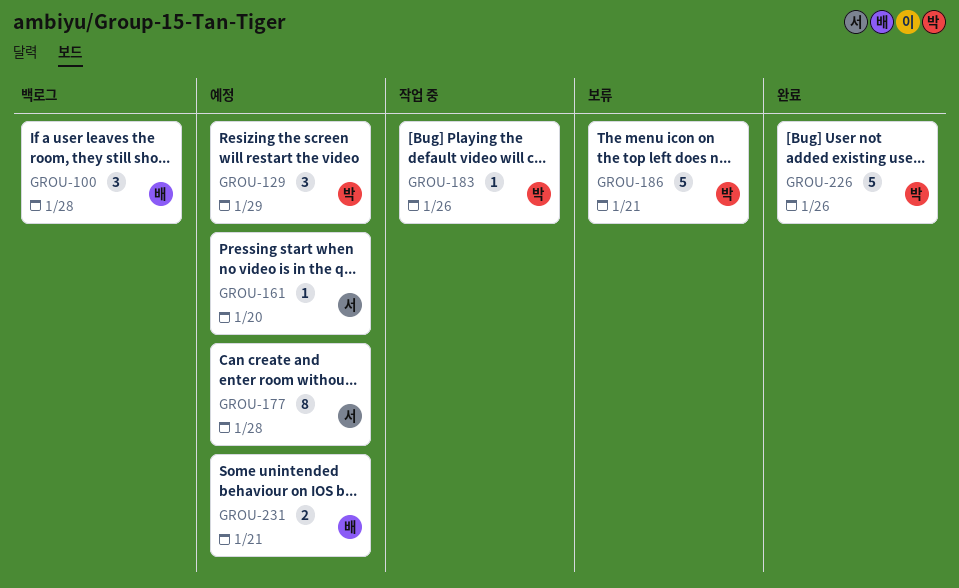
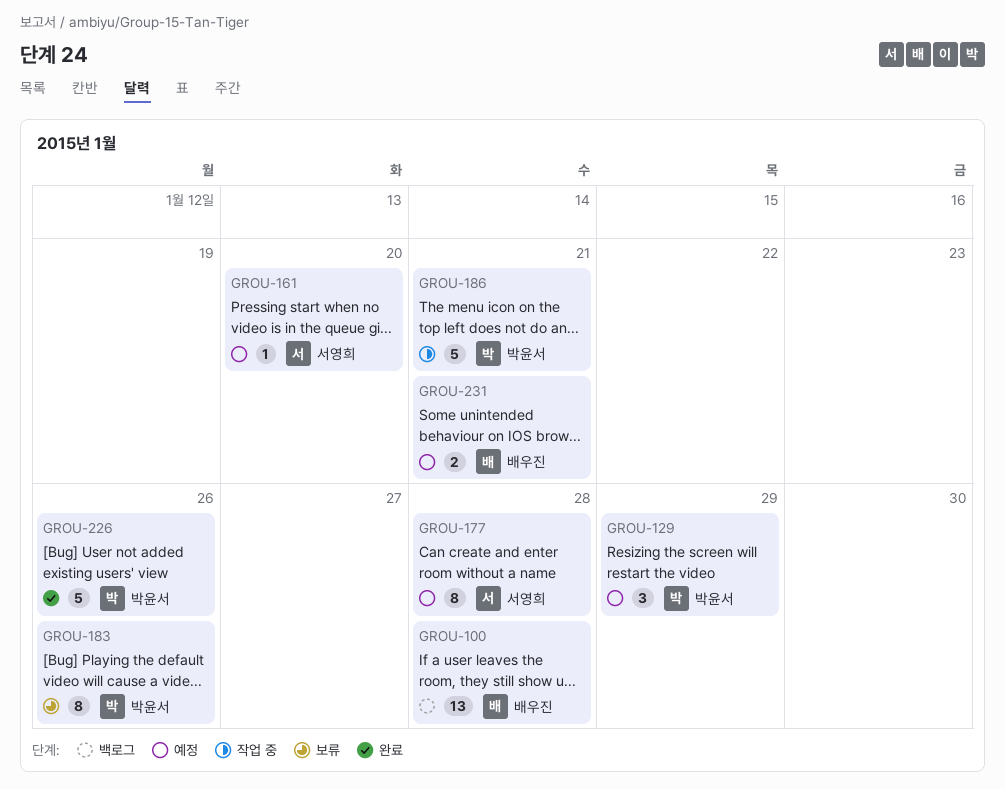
GROU-100, estimate: 3 -> 13
GROU-183, status: 작업 중 -> 보류
GROU-183, estimate: 1 -> 8
GROU-186, status: 보류 -> 작업 중

